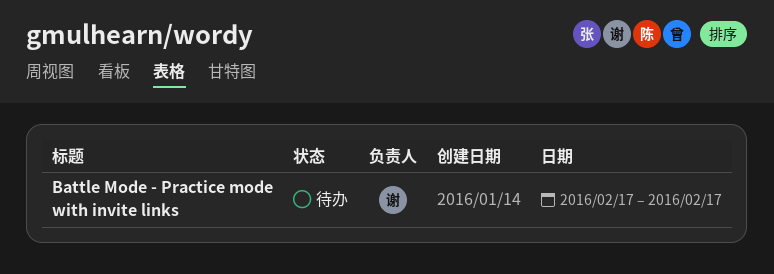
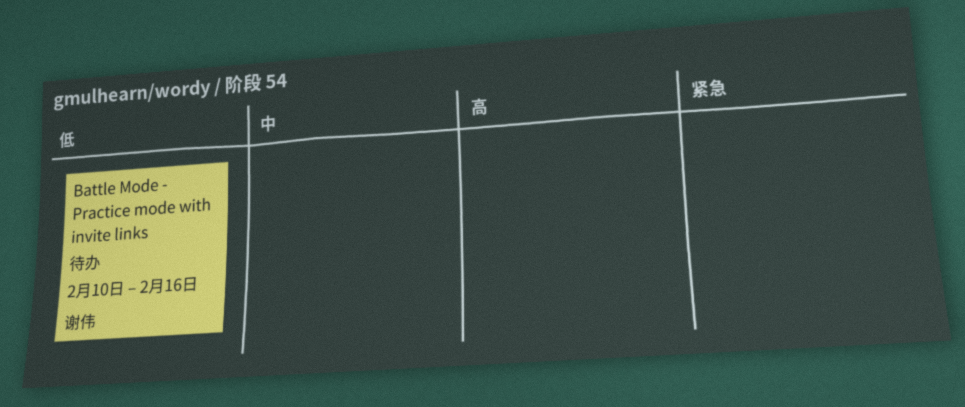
Battle Mode - Practice mode with invite links, start: Feb 17 -> Feb 10
Battle Mode - Practice mode with invite links, due: Feb 17 -> Feb 16

